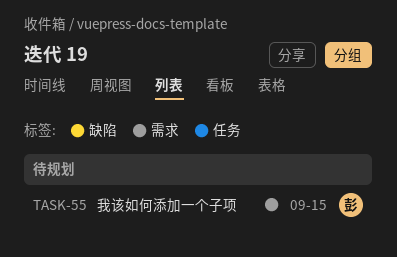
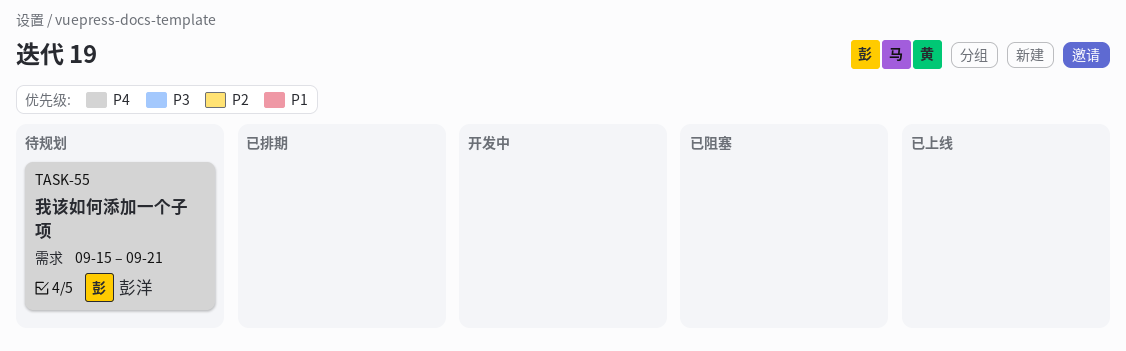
TASK-55, due: Sep 15 -> Sep 21

